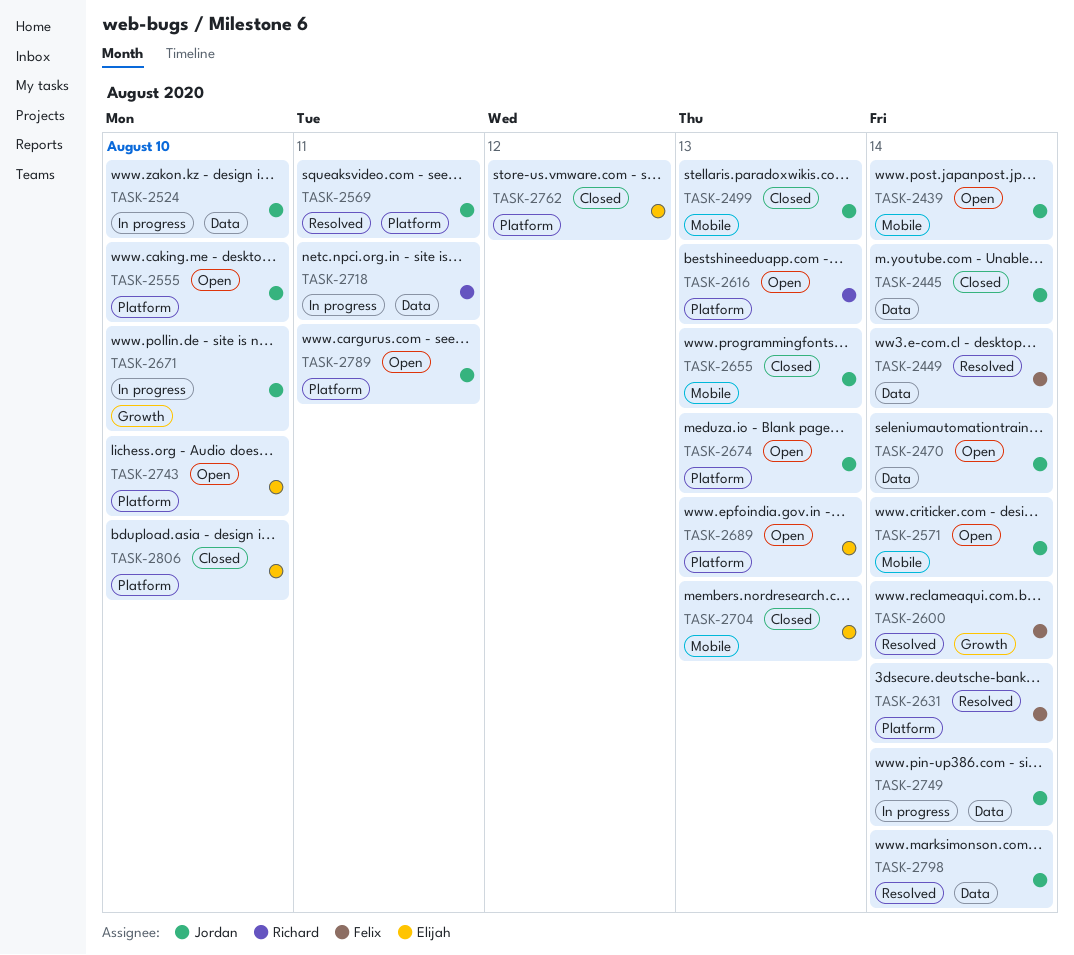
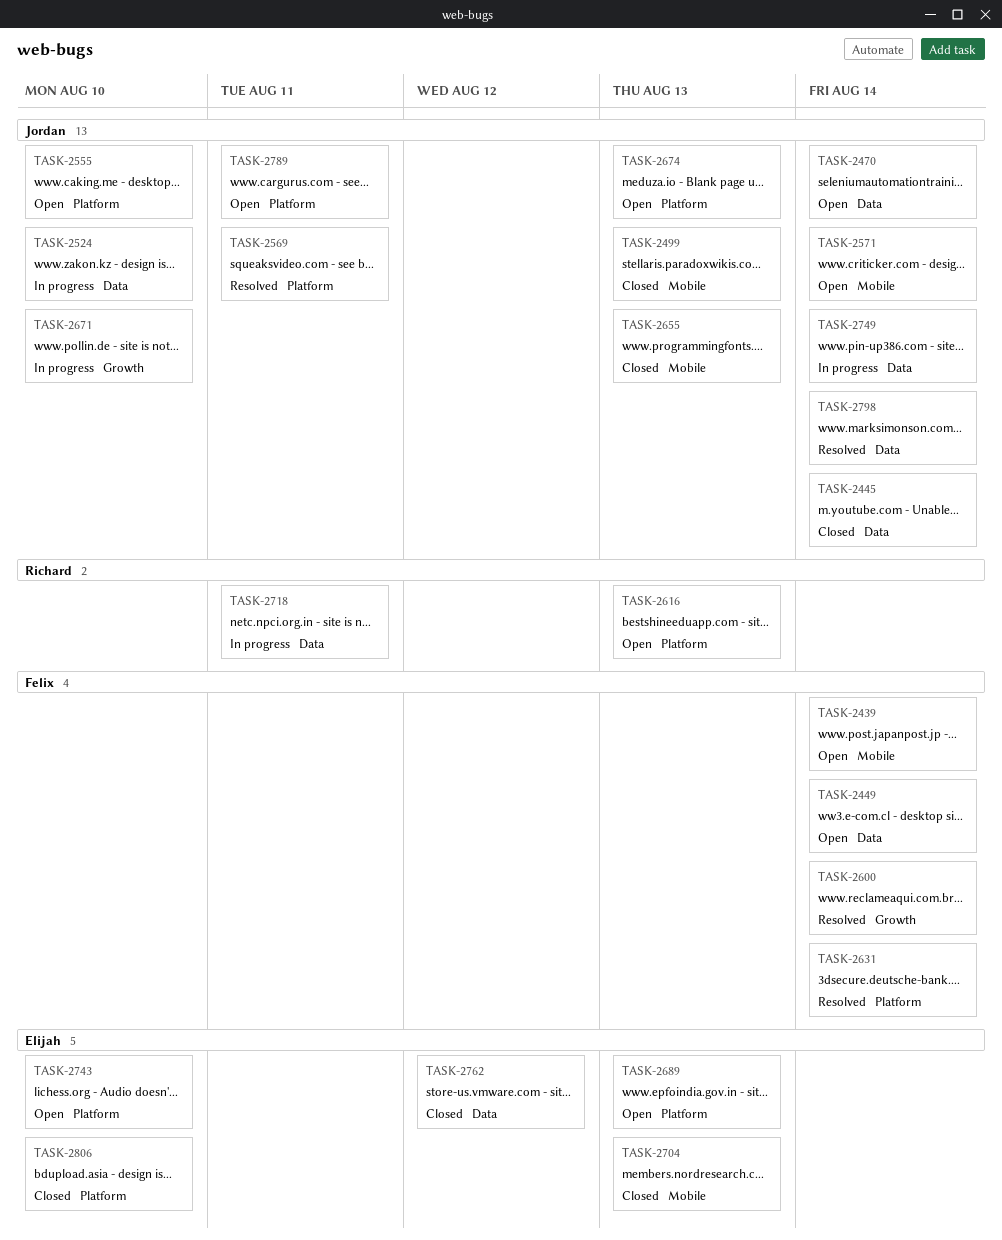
TASK-2439, owner: Jordan -> Felix
TASK-2449, status: Resolved -> Open
TASK-2762, label: Platform -> Data

